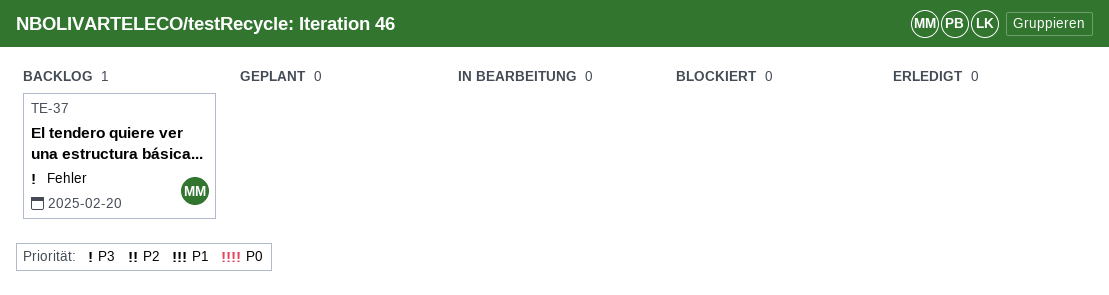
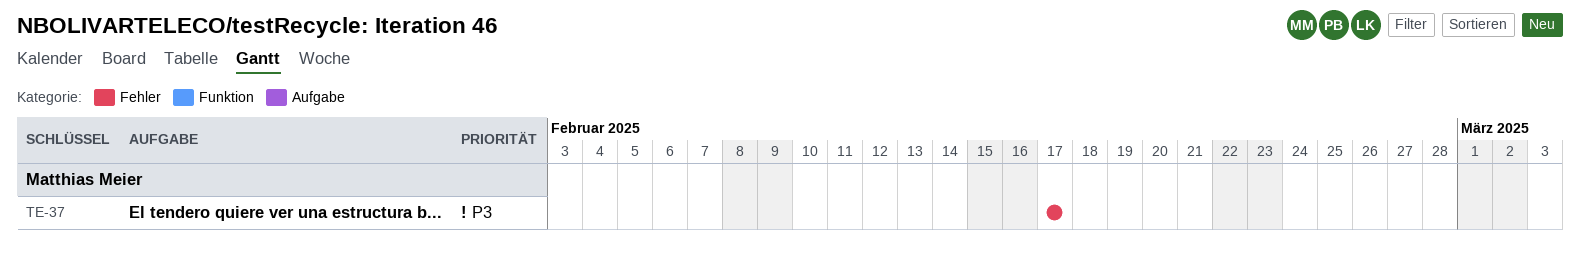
TE-37, due: Feb 20 -> Feb 17

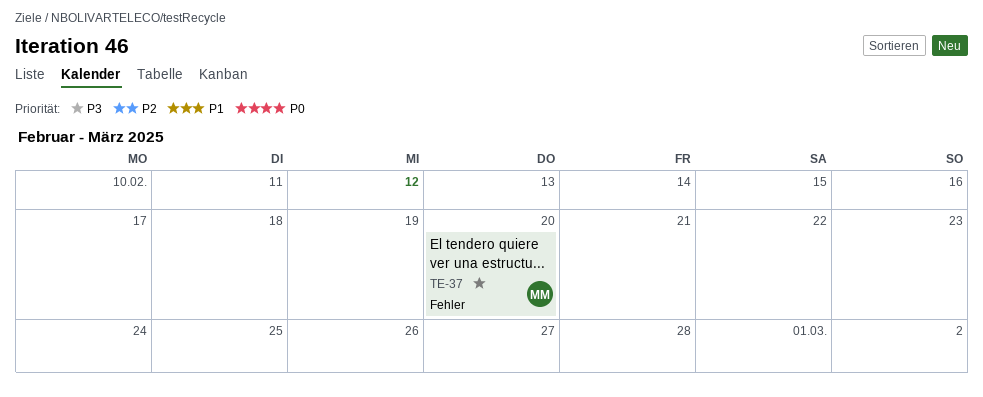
TE-37, due: Feb 17 -> Feb 20

